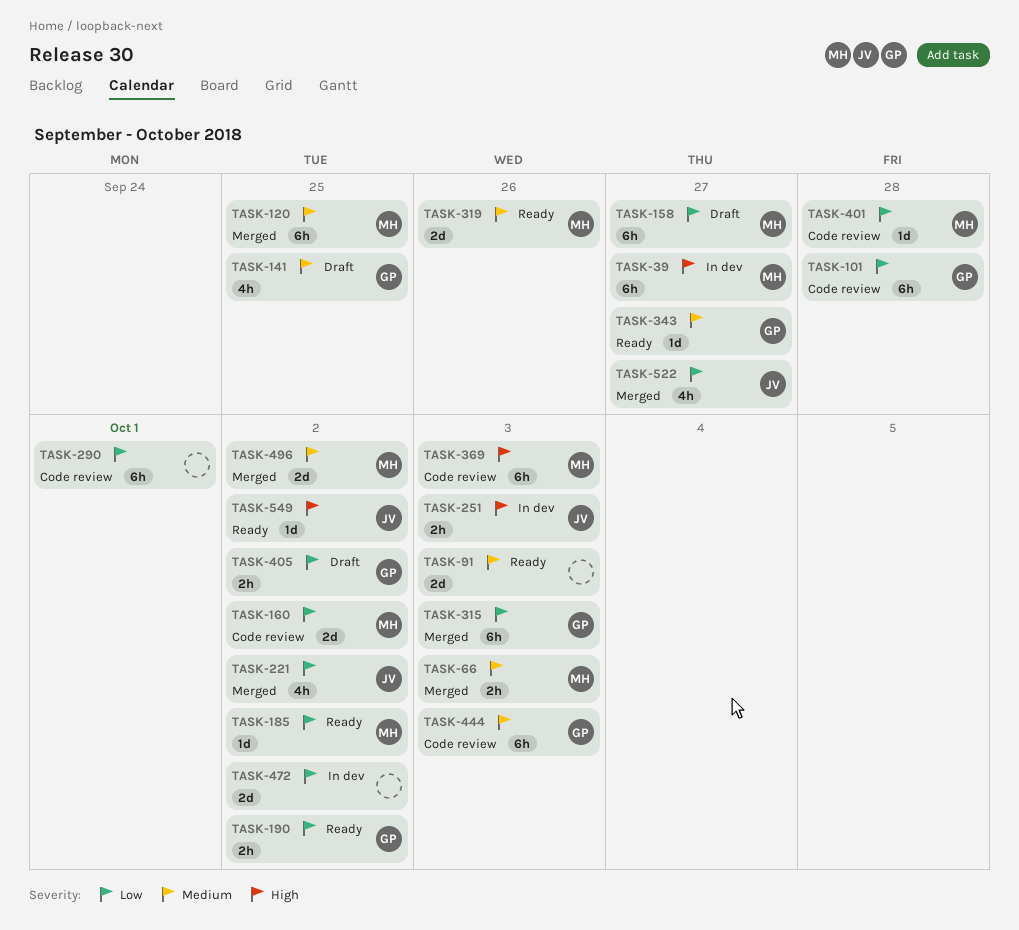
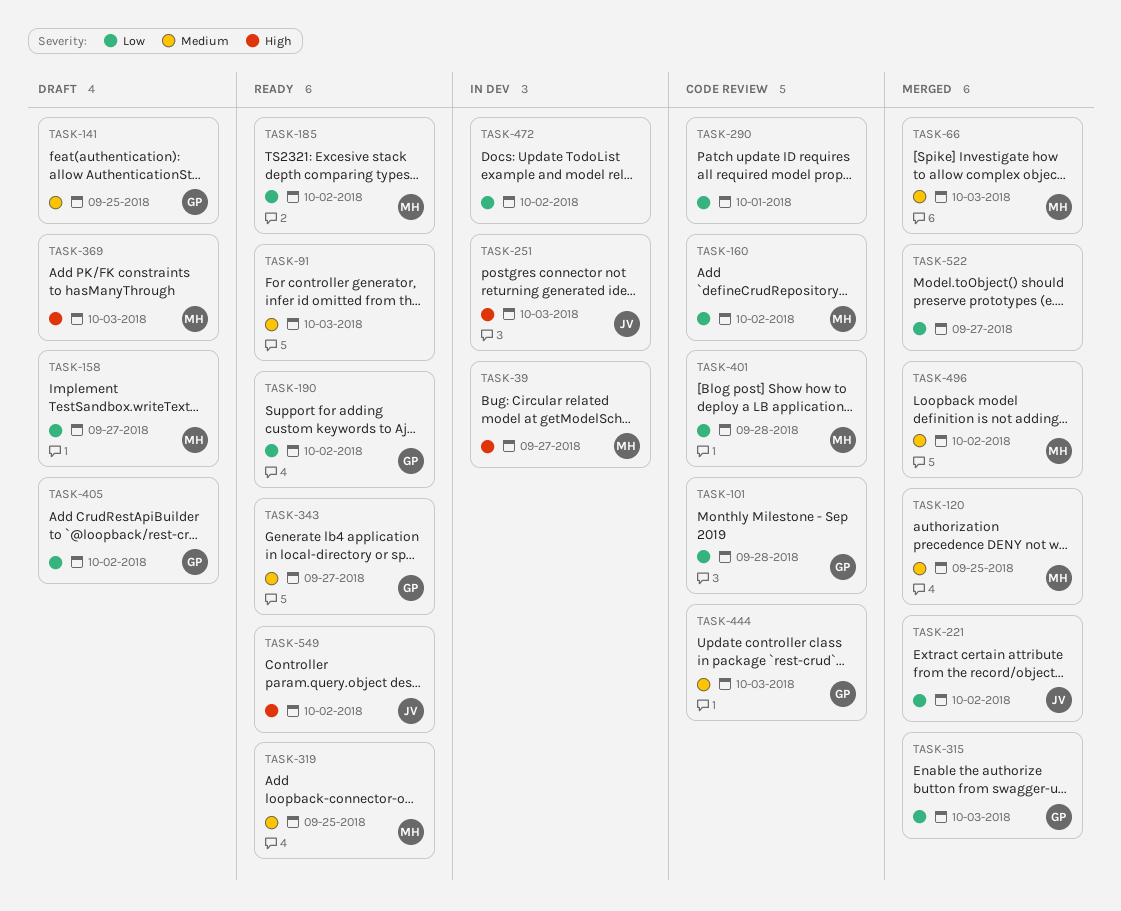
TASK-319, due: Sep 26 -> Sep 25
TASK-369, status: Code review -> Draft
TASK-522, owner: JV -> none

